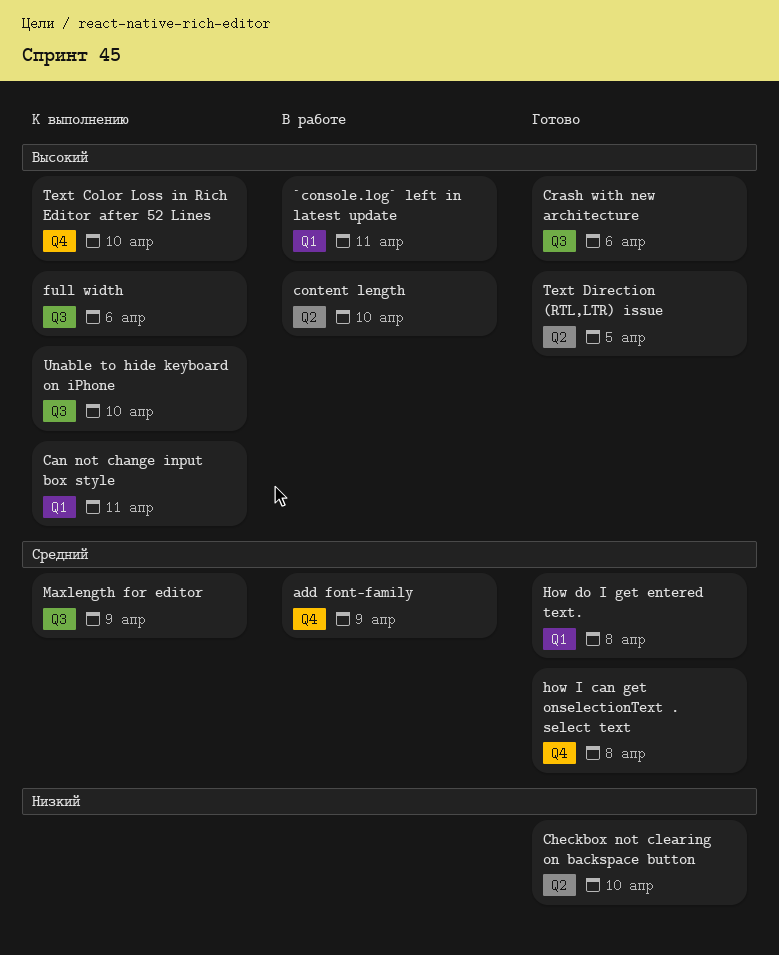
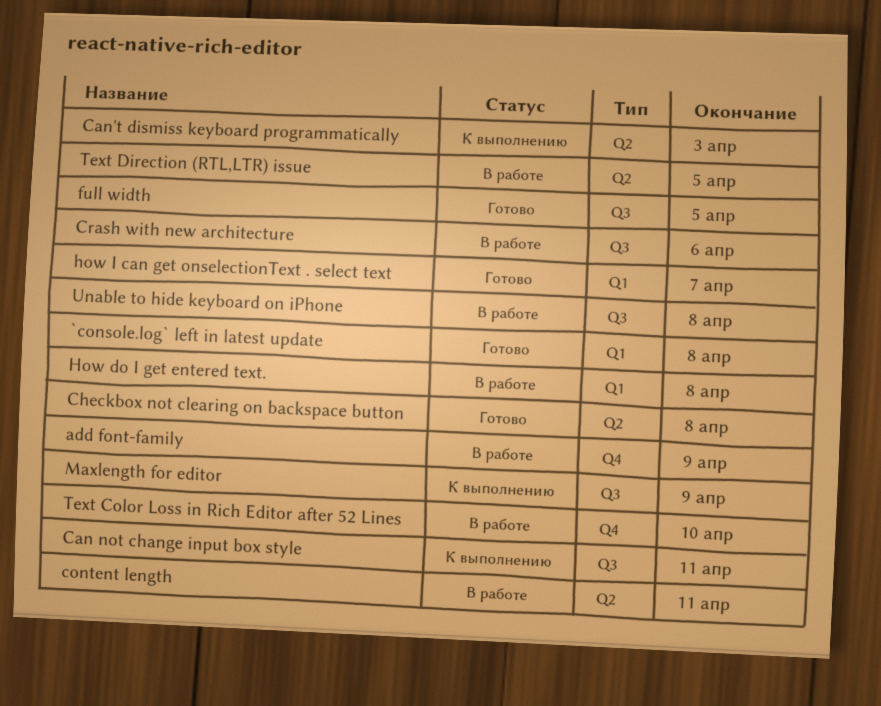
`console.log` left in latest update, status: В работе -> Готово
`console.log` left in latest update, due: Apr 11 -> Apr 8
Can not change input box style, label: Q1 -> Q3
Can't dismiss keyboard programmatically: none -> present
Checkbox not clearing on backspace button, due: Apr 10 -> Apr 8
content length, due: Apr 10 -> Apr 11
Crash with new architecture, status: Готово -> В работе
full width, status: К выполнению -> Готово
full width, due: Apr 6 -> Apr 5
How do I get entered text., status: Готово -> В работе
how I can get onselectionText . select text, label: Q4 -> Q1
how I can get onselectionText . select text, due: Apr 8 -> Apr 7
Text Color Loss in Rich Editor after 52 Lines, status: К выполнению -> В работе
Text Direction (RTL,LTR) issue, status: Готово -> В работе
Unable to hide keyboard on iPhone, status: К выполнению -> В работе
Unable to hide keyboard on iPhone, due: Apr 10 -> Apr 8

